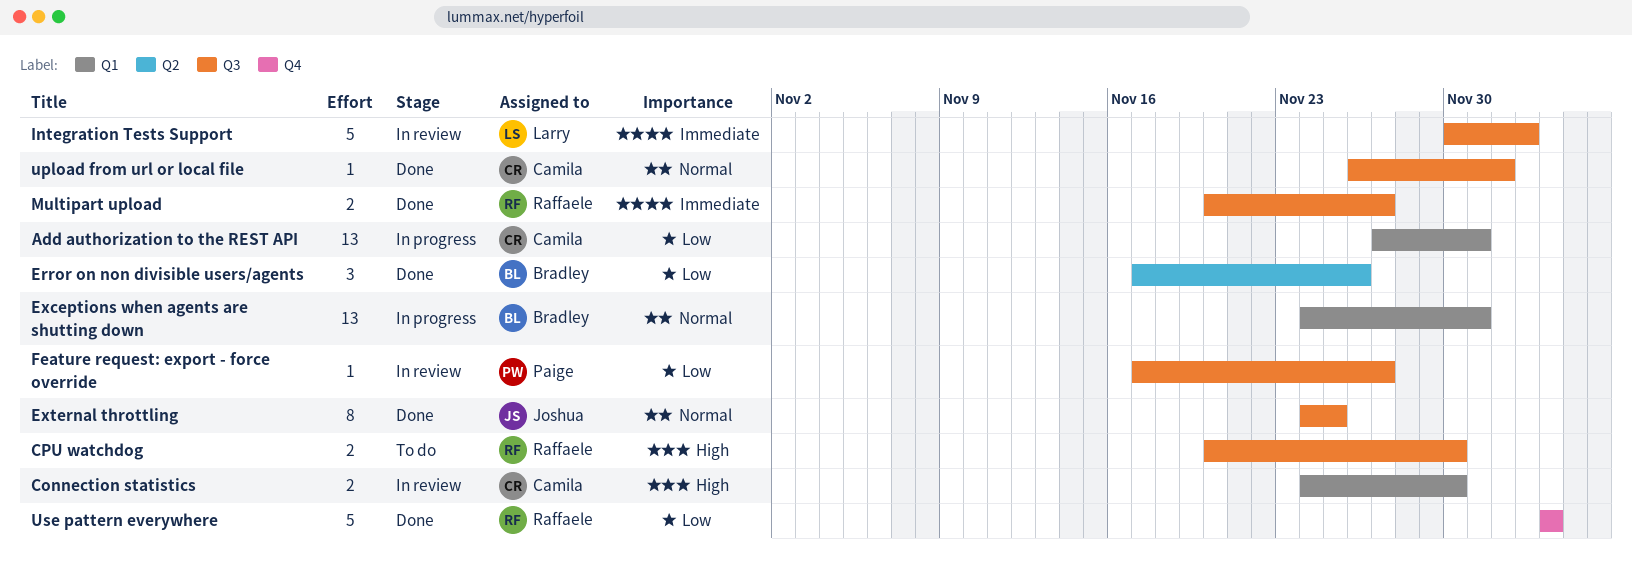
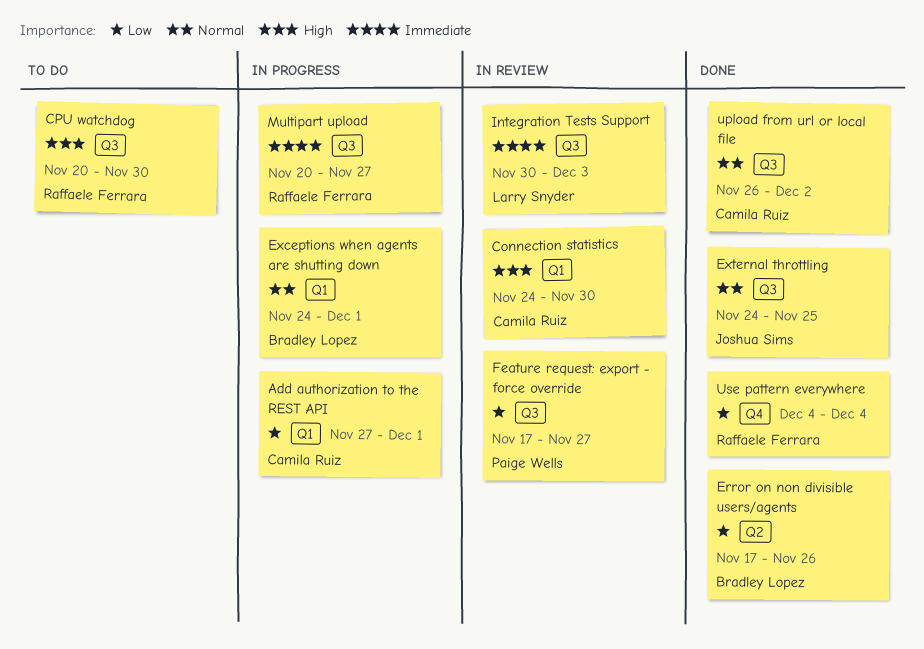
Multipart upload, status: Done -> In progress

